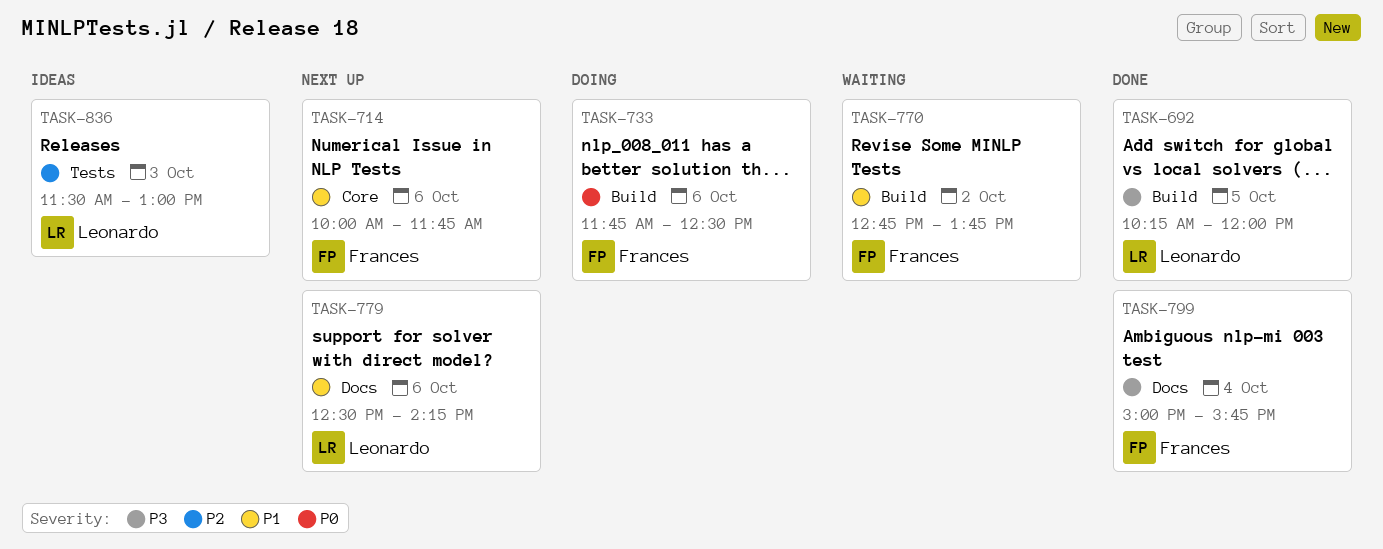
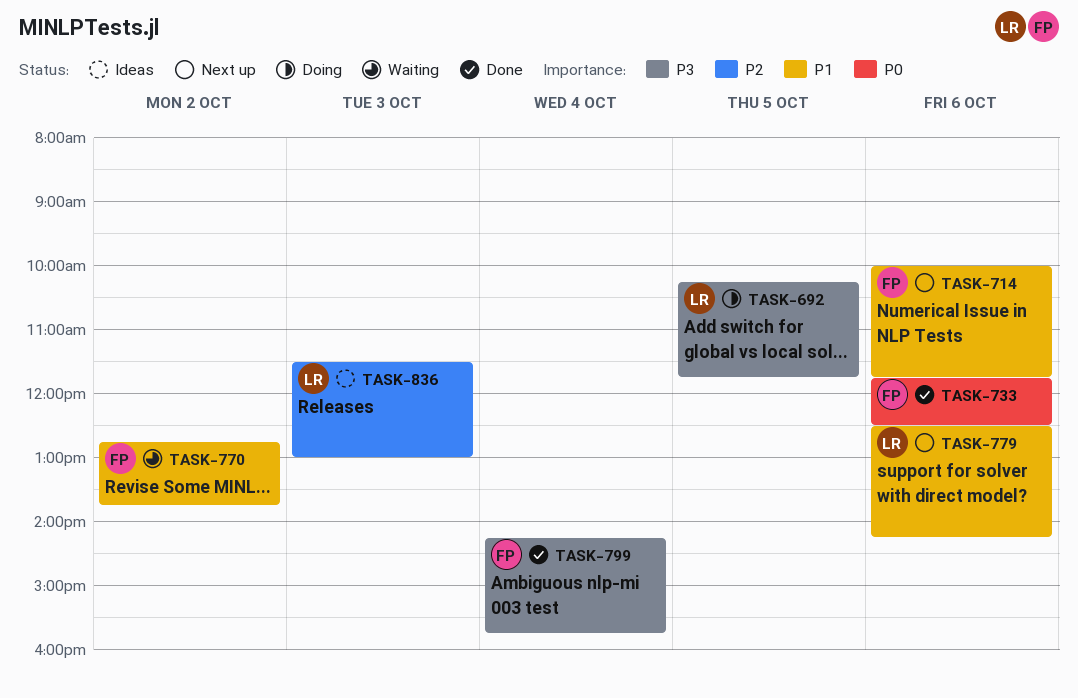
TASK-692, status: Done -> Doing
TASK-692, ends: 12:00 -> 11:45
TASK-733, status: Doing -> Done
TASK-799, begins: 15:00 -> 14:15

